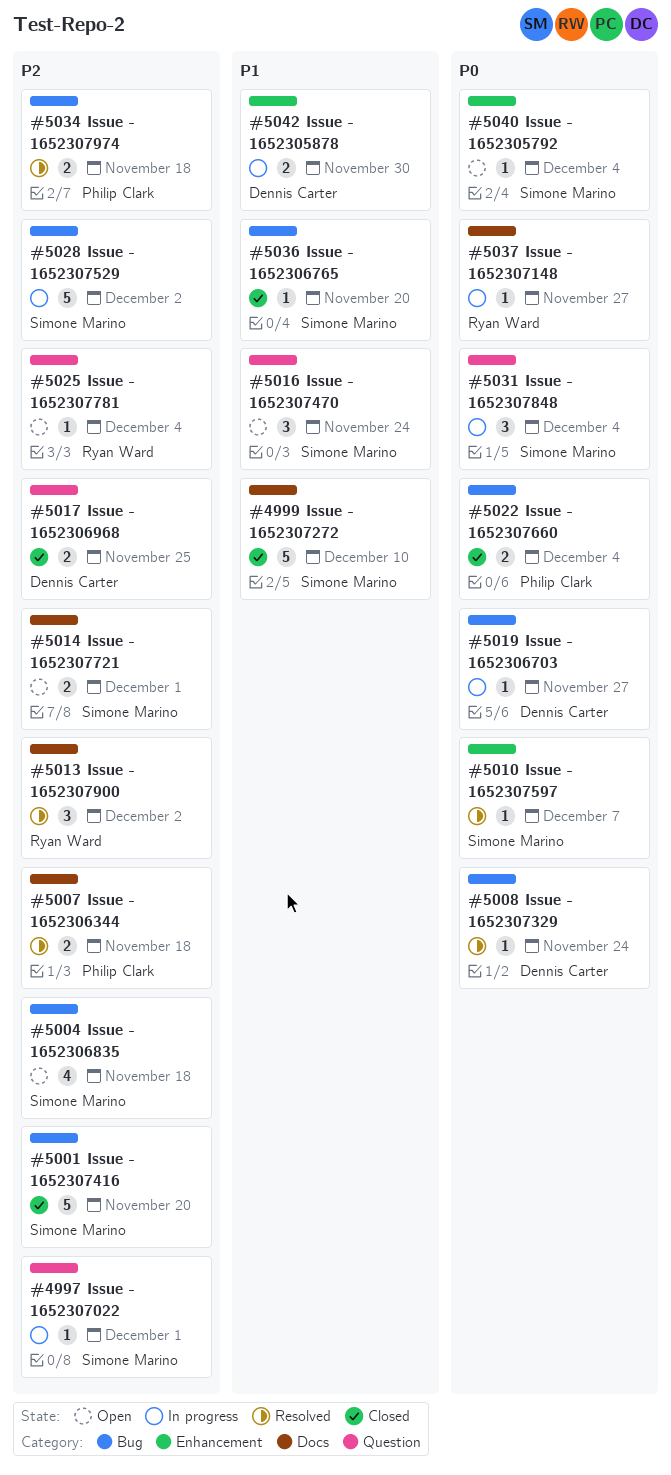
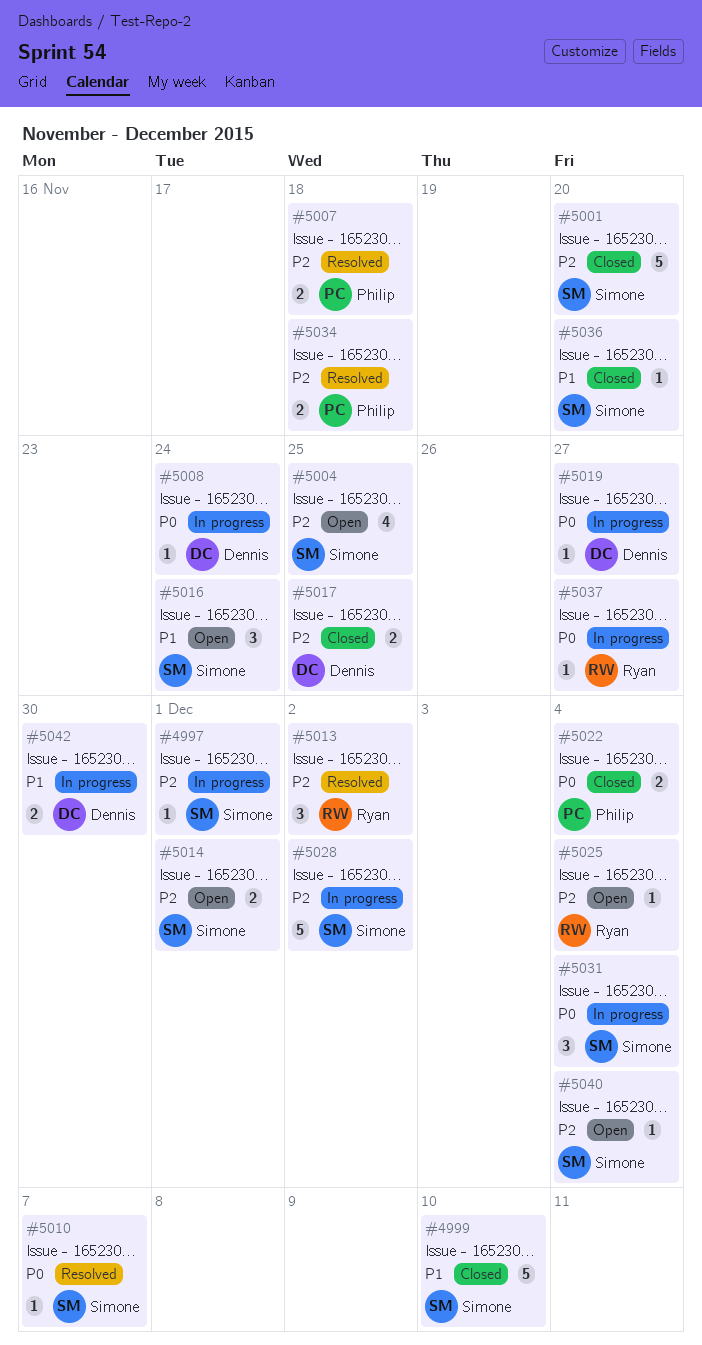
#5004, due: Nov 18 -> Nov 25
#5008, status: Resolved -> In progress
#5040, priority: P0 -> P2

